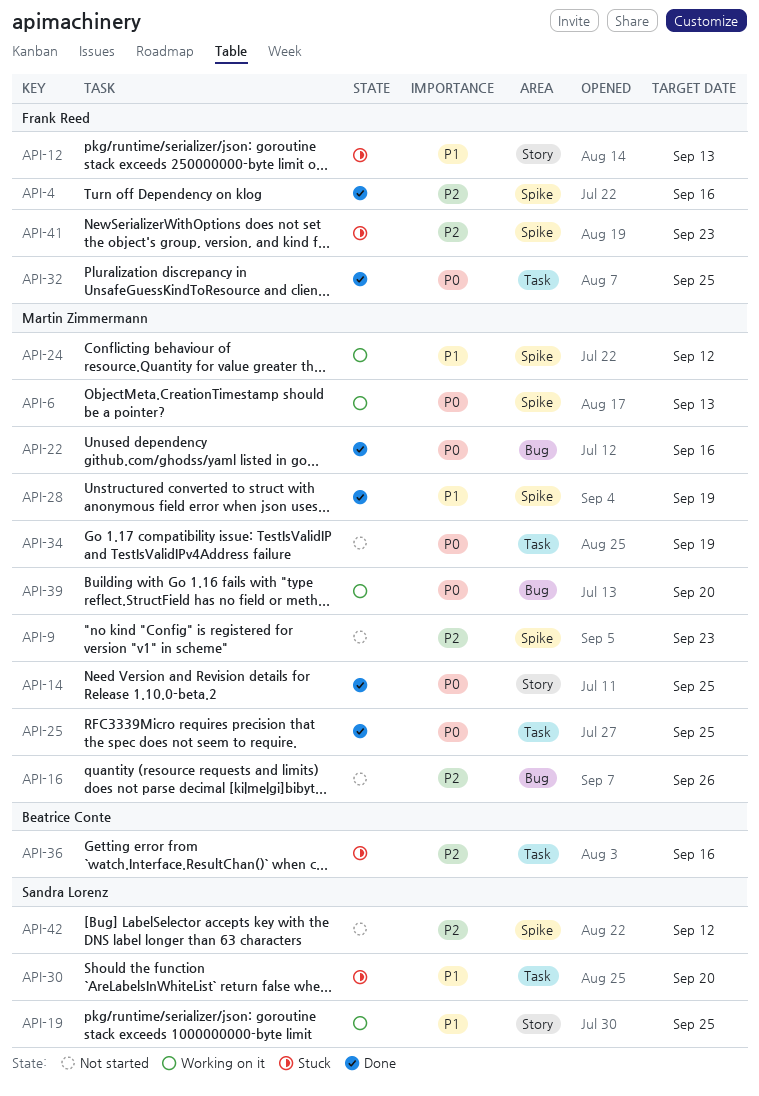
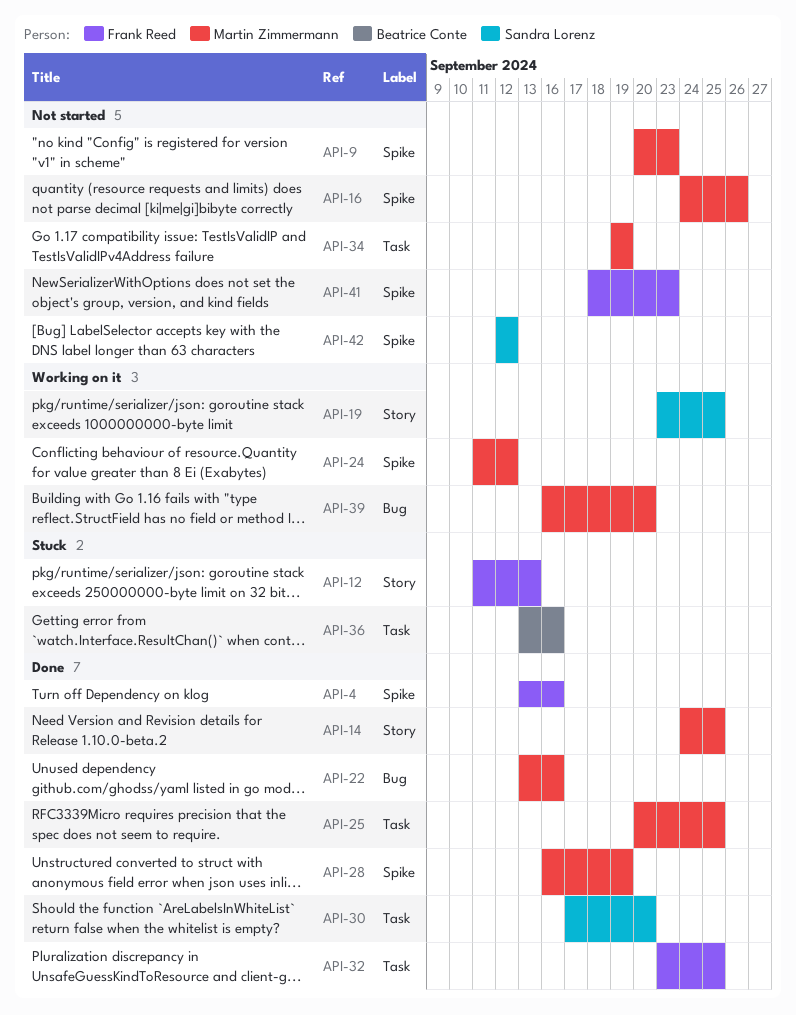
API-6: present -> none
API-16, label: Bug -> Spike
API-30, status: Stuck -> Done
API-41, status: Stuck -> Not started

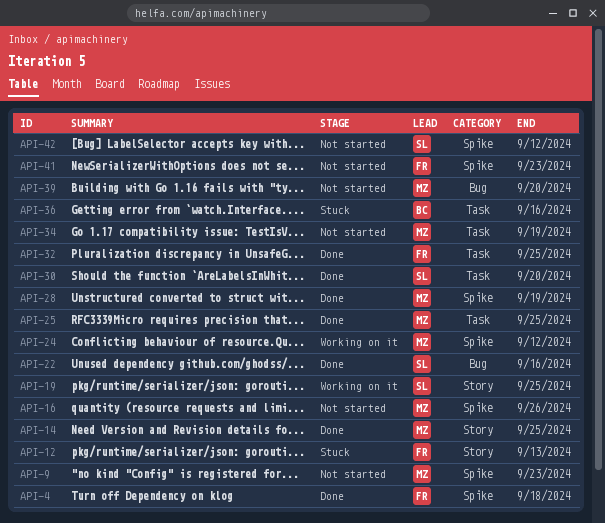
API-4, due: Sep 16 -> Sep 18
API-22, owner: Martin Zimmermann -> Sandra Lorenz
API-39, status: Working on it -> Not started

